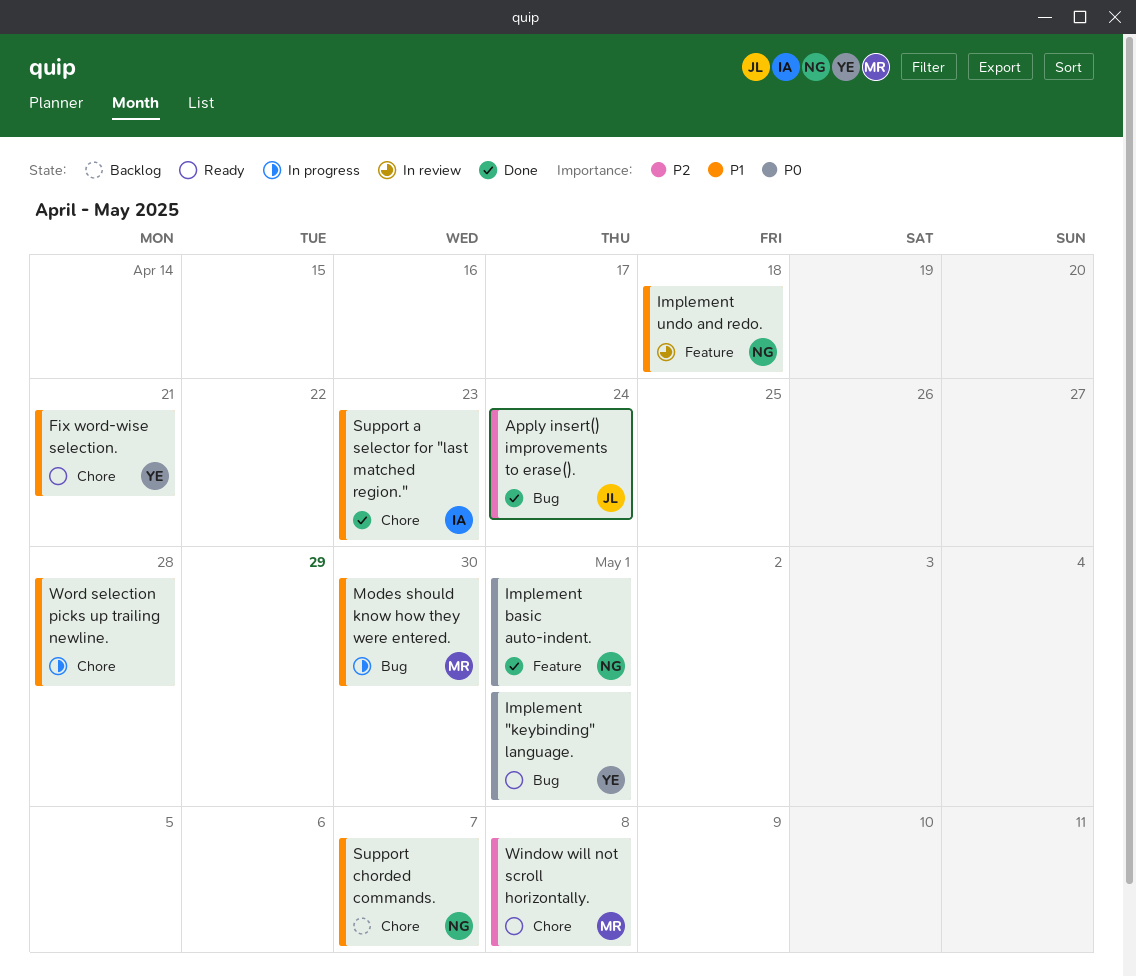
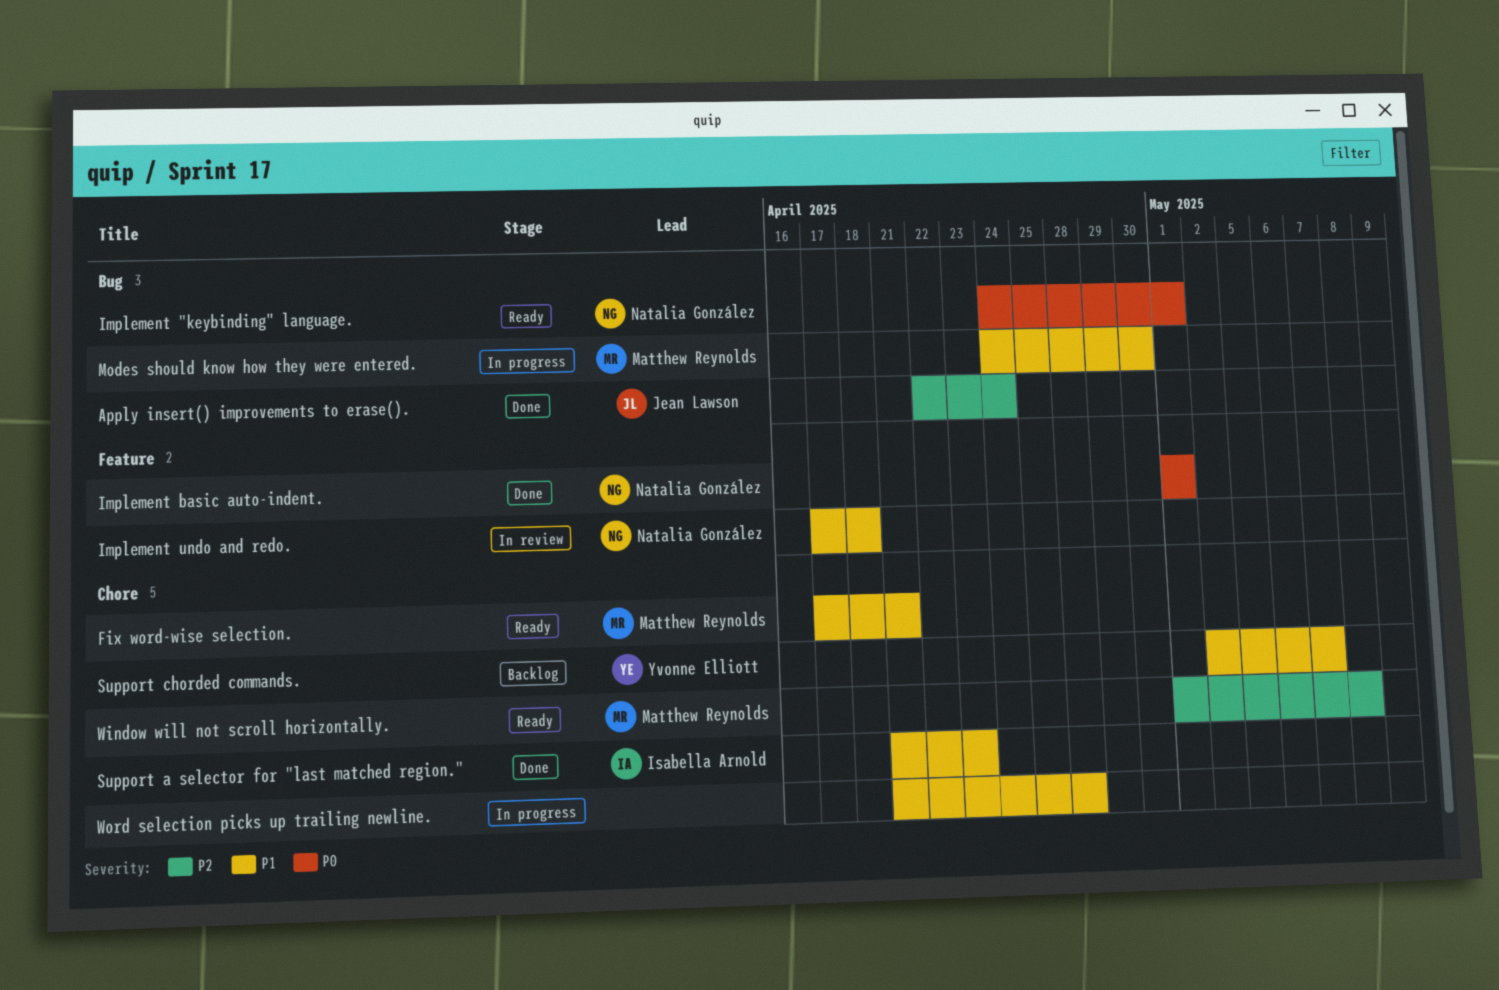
Fix word-wise selection., owner: Yvonne Elliott -> Matthew Reynolds
Implement "keybinding" language., owner: Yvonne Elliott -> Natalia González
Support chorded commands., owner: Natalia González -> Yvonne Elliott

